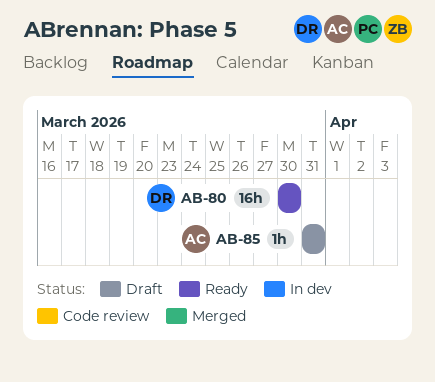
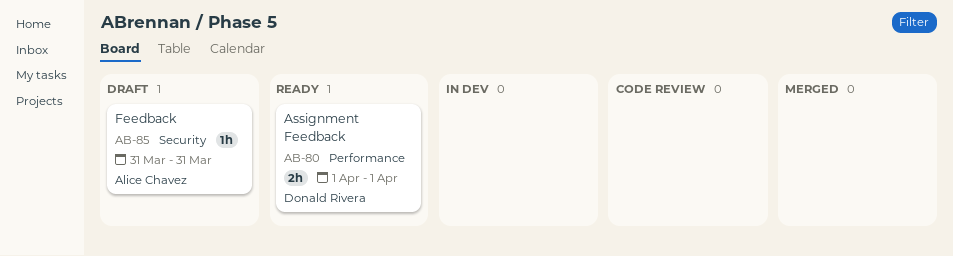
AB-80, estimate: 16h -> 2h
AB-80, start: Mar 30 -> Apr 1
AB-80, due: Mar 30 -> Apr 1

